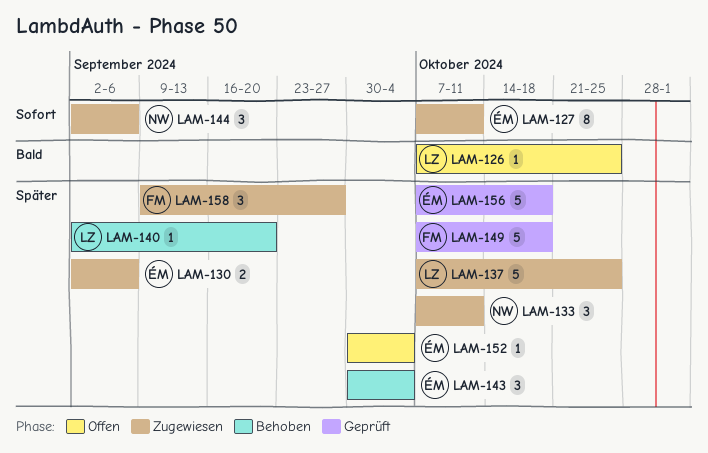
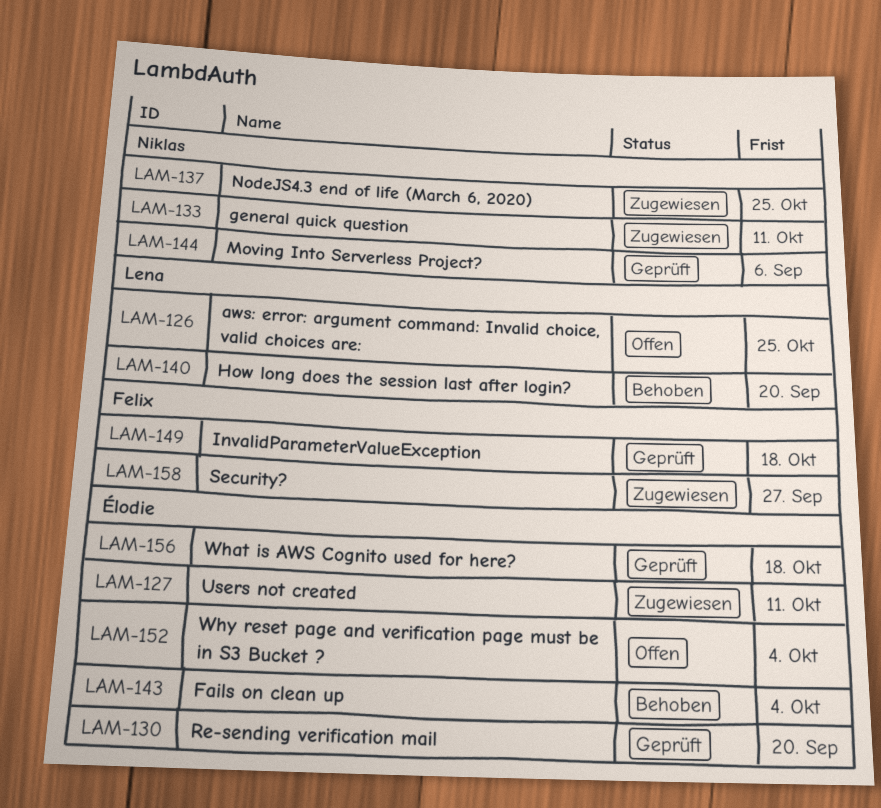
LAM-130, status: Zugewiesen -> Geprüft
LAM-130, due: Sep 6 -> Sep 20
LAM-137, owner: Lena -> Niklas
LAM-144, status: Zugewiesen -> Geprüft

